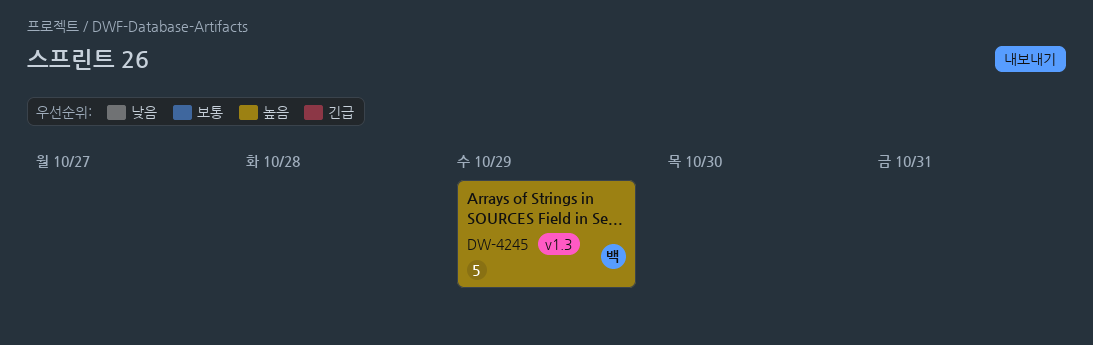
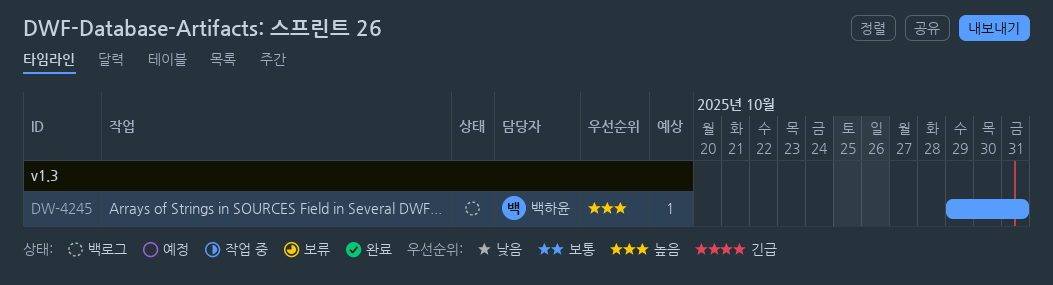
DW-4245, estimate: 5 -> 1
DW-4245, due: Oct 29 -> Oct 31

